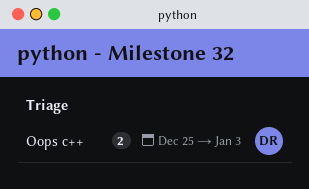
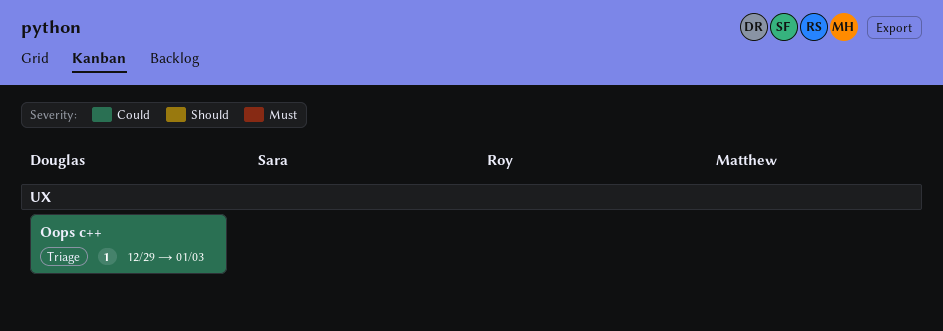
Oops c++, estimate: 2 -> 1
Oops c++, start: Dec 25 -> Dec 29

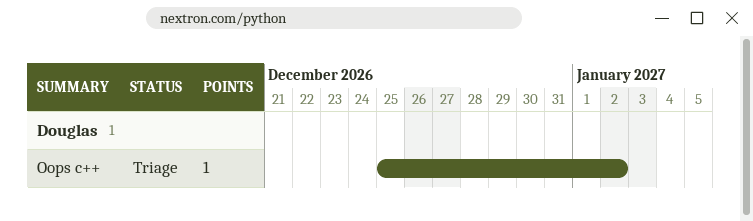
Oops c++, start: Dec 29 -> Dec 25
Oops c++, due: Jan 3 -> Jan 2

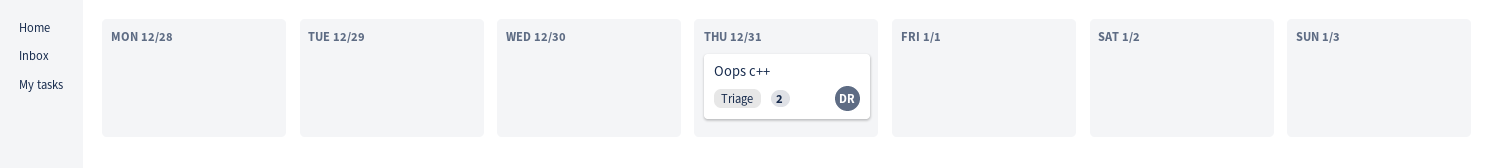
Oops c++, estimate: 1 -> 2
Oops c++, due: Jan 2 -> Dec 31

